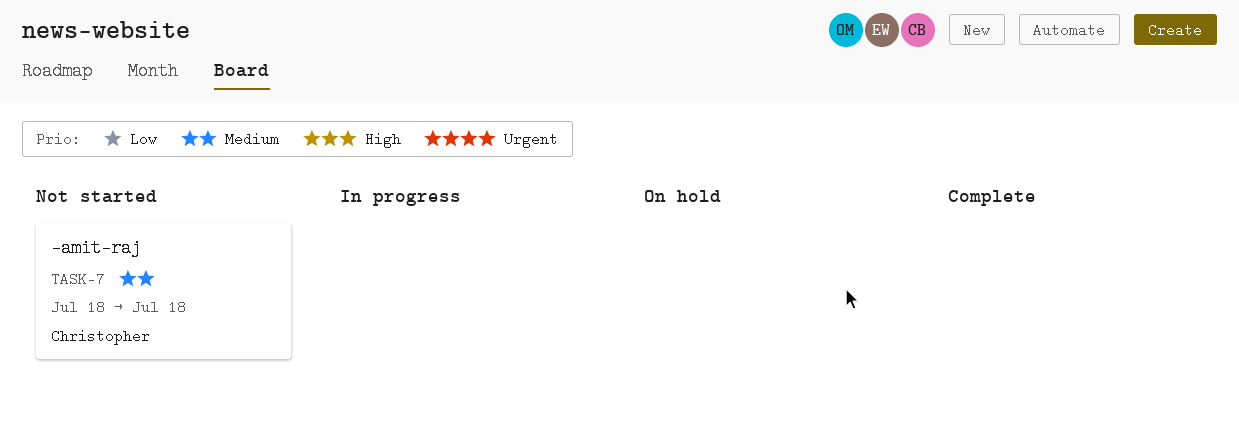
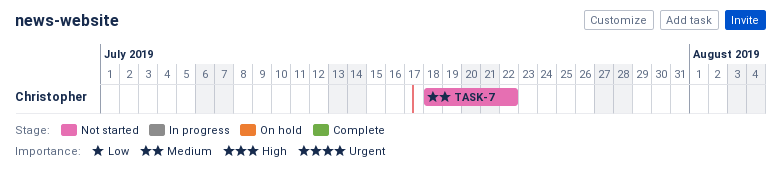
TASK-7, due: Jul 18 -> Jul 22

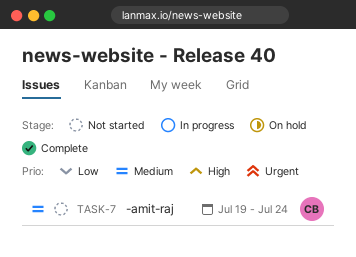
TASK-7, start: Jul 18 -> Jul 19
TASK-7, due: Jul 22 -> Jul 24

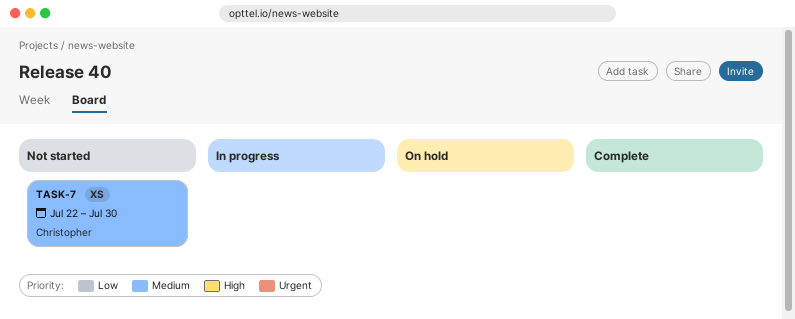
TASK-7, start: Jul 19 -> Jul 22
TASK-7, due: Jul 24 -> Jul 30

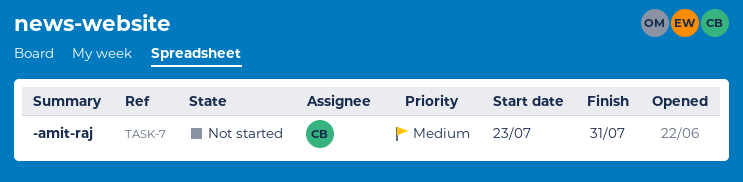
TASK-7, start: Jul 22 -> Jul 23
TASK-7, due: Jul 30 -> Jul 31

